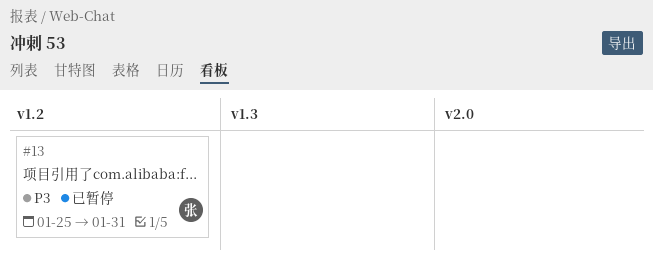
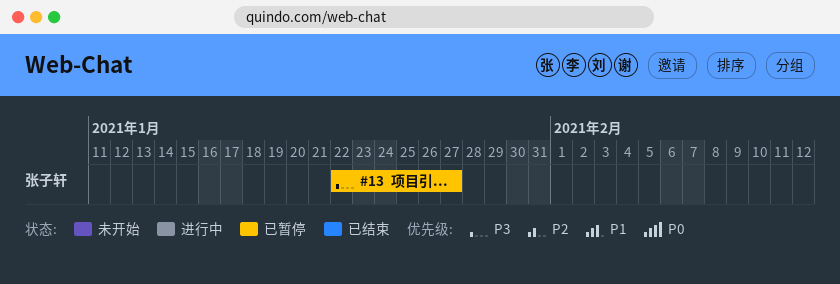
#13, start: Jan 25 -> Jan 22
#13, due: Jan 31 -> Jan 27

